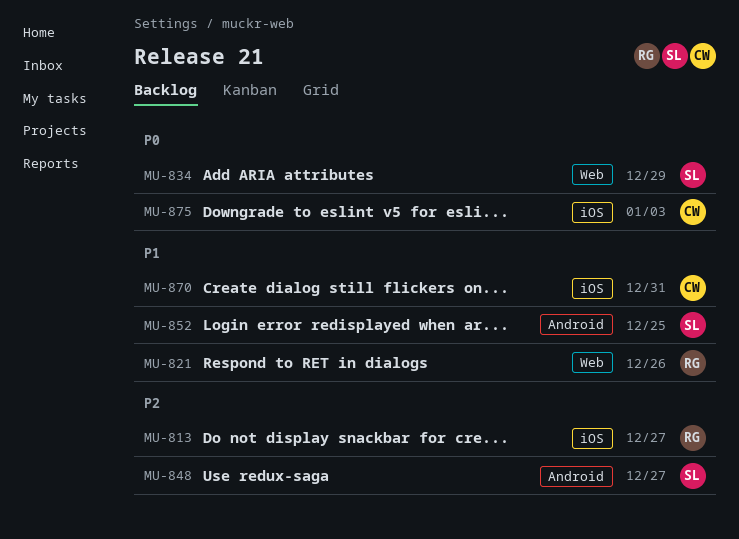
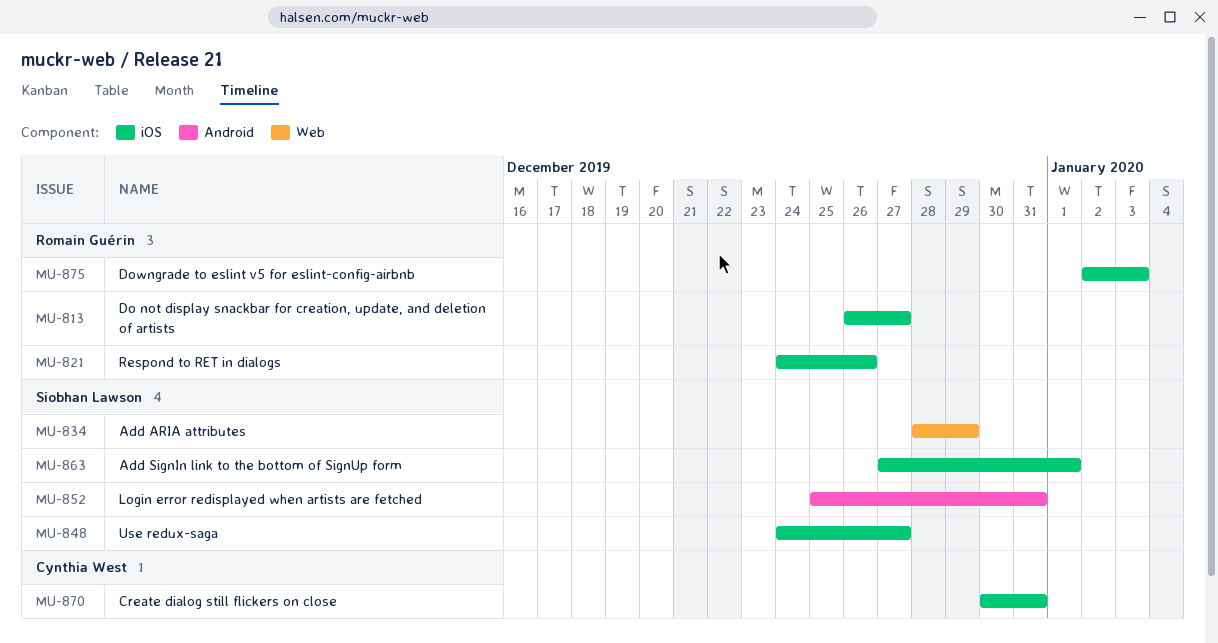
MU-821, label: Web -> iOS
MU-848, label: Android -> iOS
MU-852, due: Dec 25 -> Dec 31
MU-863: none -> present
MU-875, owner: Cynthia West -> Romain Guérin

